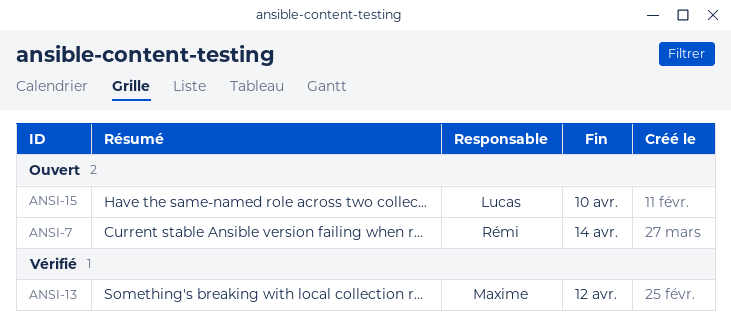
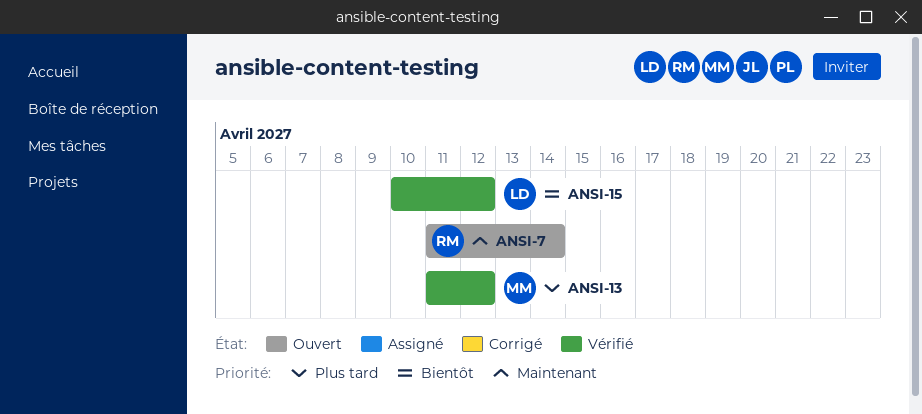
ANSI-15, status: Ouvert -> Vérifié
ANSI-15, due: Apr 10 -> Apr 12

